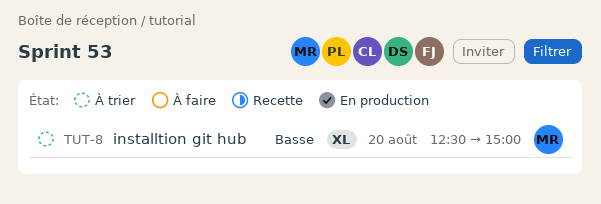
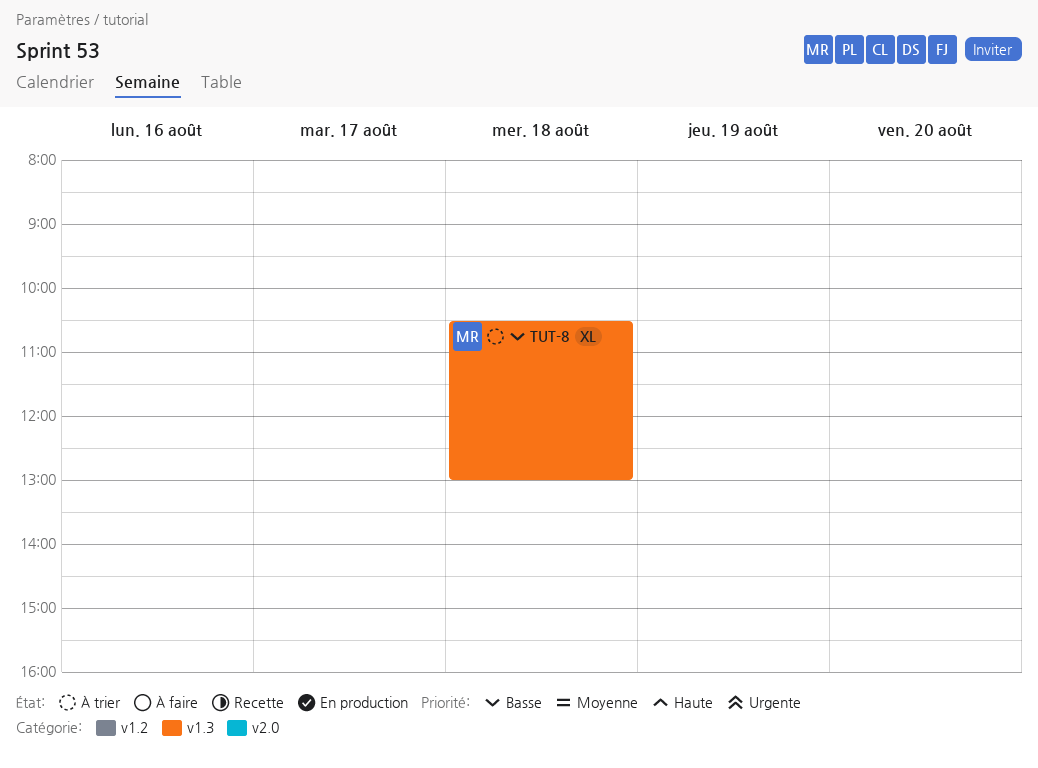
TUT-8, day: Aug 20 -> Aug 18
TUT-8, begins: 12:30 -> 10:30
TUT-8, ends: 15:00 -> 13:00

